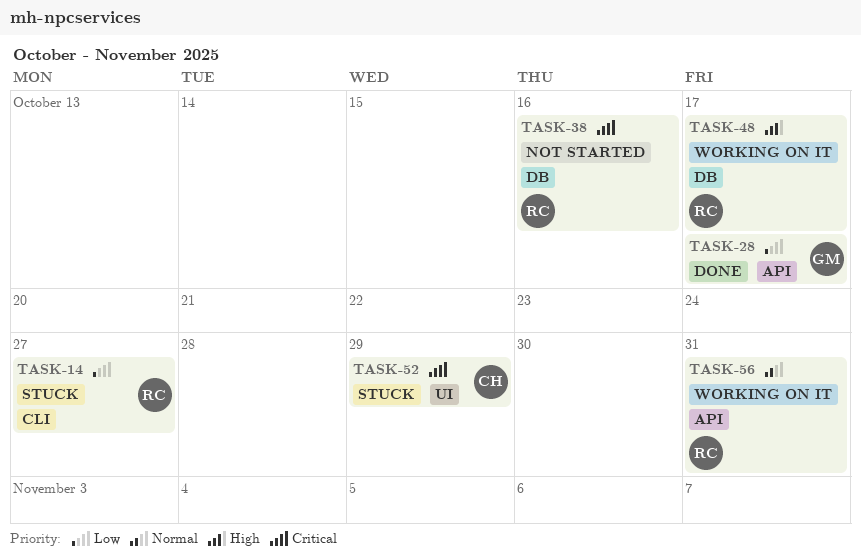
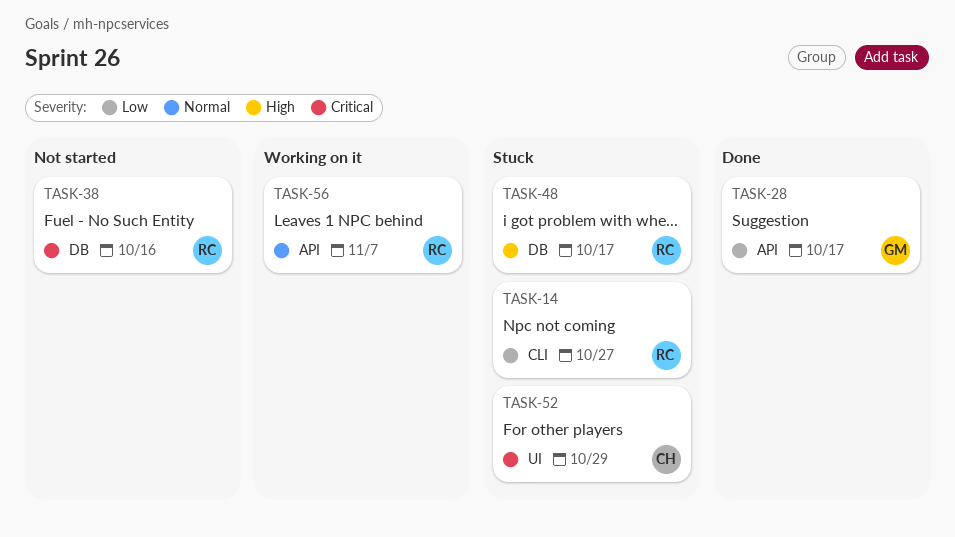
TASK-48, status: Working on it -> Stuck
TASK-56, due: Oct 31 -> Nov 7

